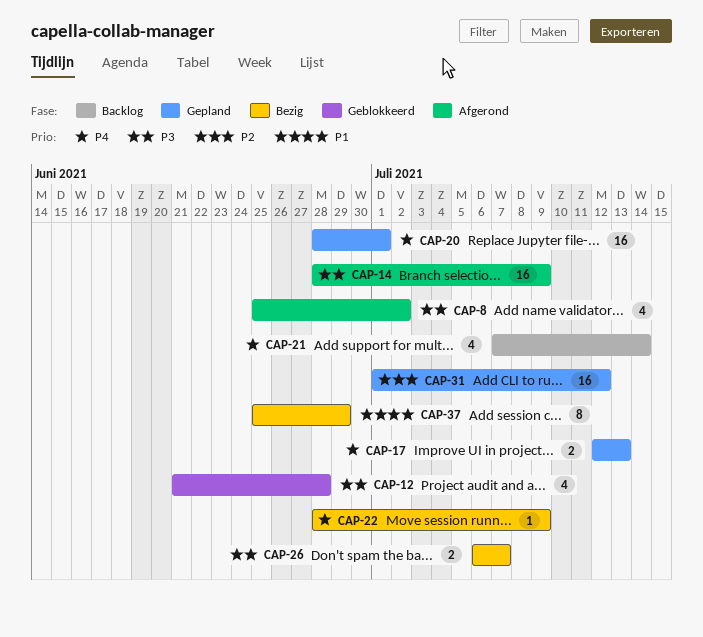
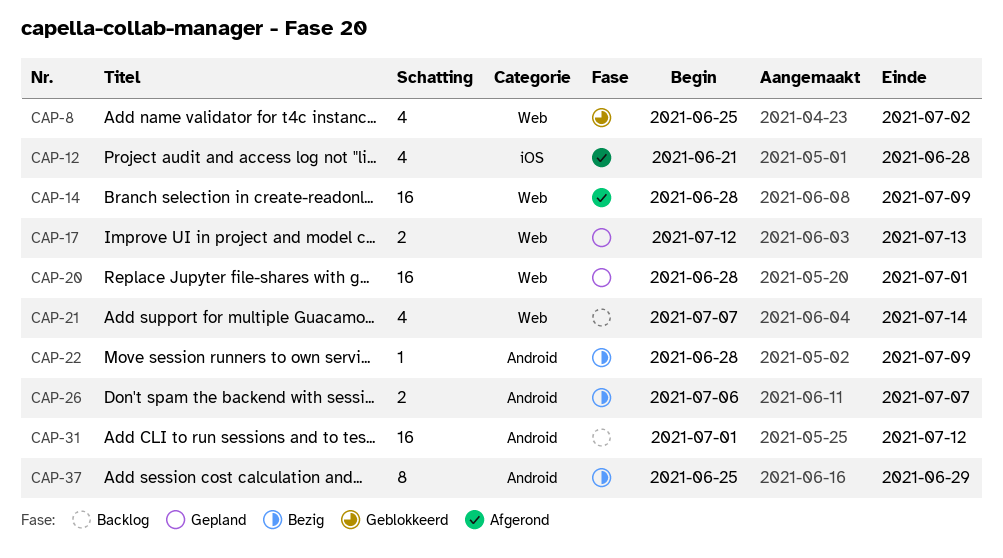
CAP-8, status: Afgerond -> Geblokkeerd
CAP-12, status: Geblokkeerd -> Afgerond
CAP-31, status: Gepland -> Backlog

